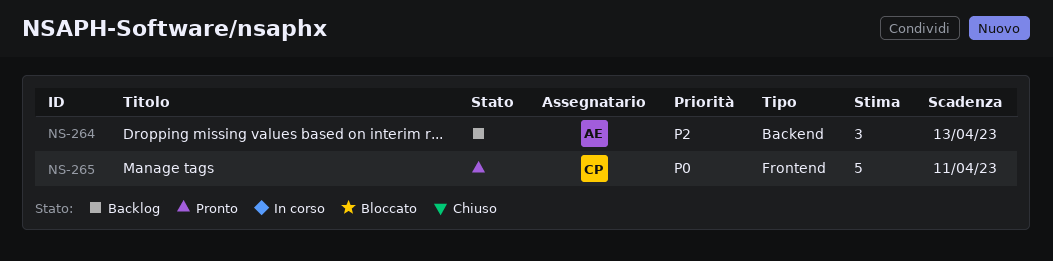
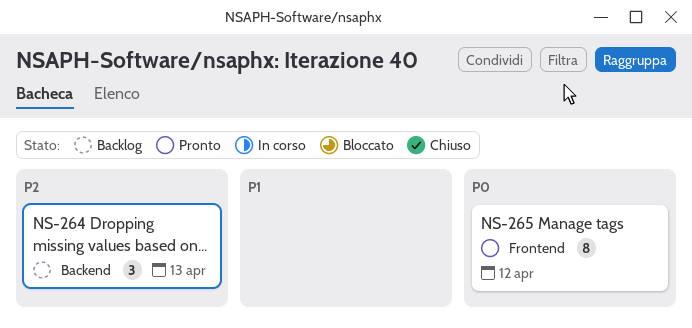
NS-265, estimate: 5 -> 8
NS-265, due: Apr 11 -> Apr 12

